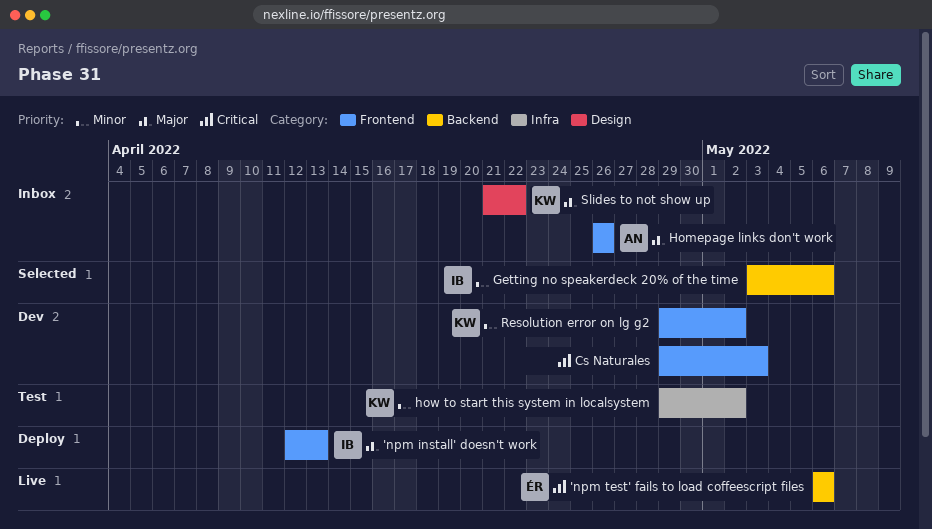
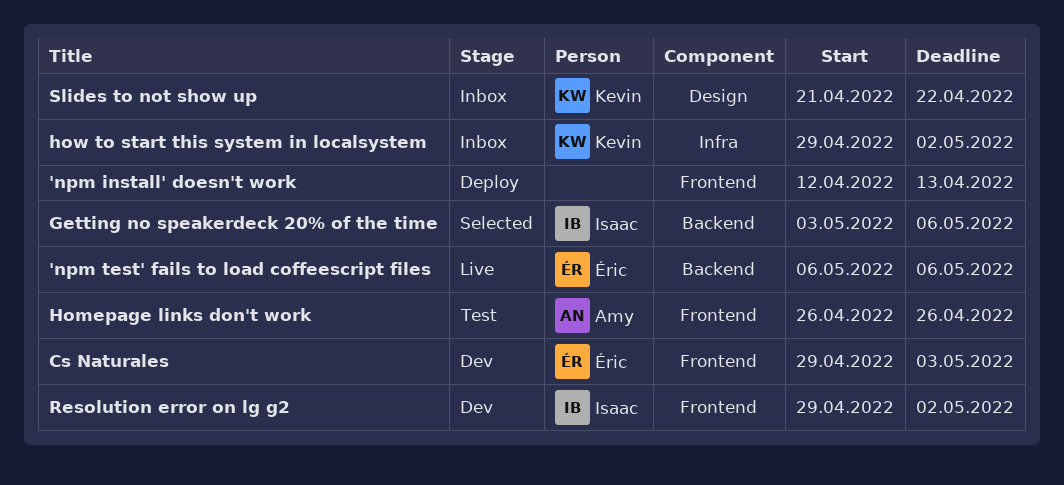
'npm install' doesn't work, owner: Isaac -> none
Cs Naturales, owner: none -> Éric
Homepage links don't work, status: Inbox -> Test
how to start this system in localsystem, status: Test -> Inbox
Resolution error on lg g2, owner: Kevin -> Isaac

